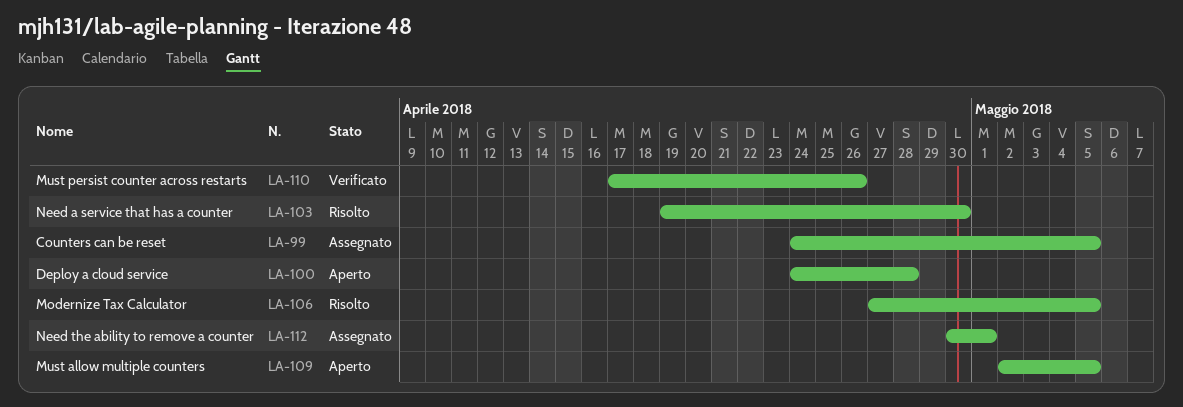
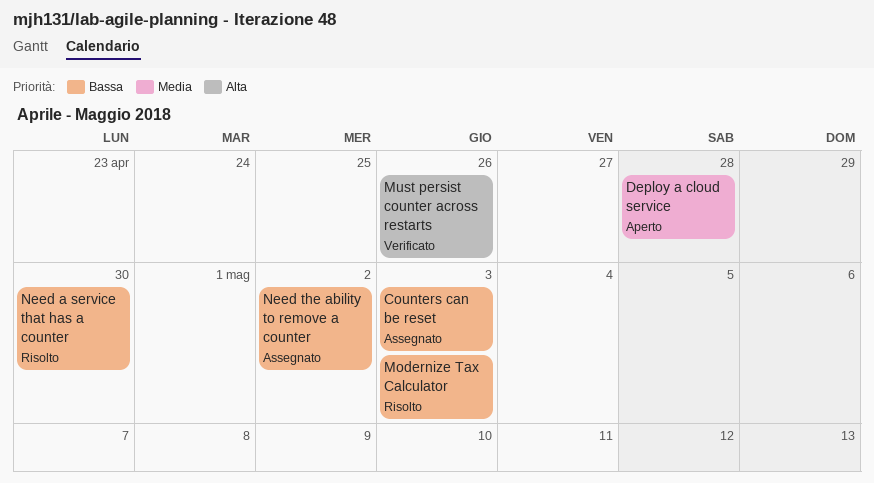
Counters can be reset, due: May 5 -> May 3
Modernize Tax Calculator, due: May 5 -> May 3
Must allow multiple counters: present -> none
Need the ability to remove a counter, due: May 1 -> May 2

